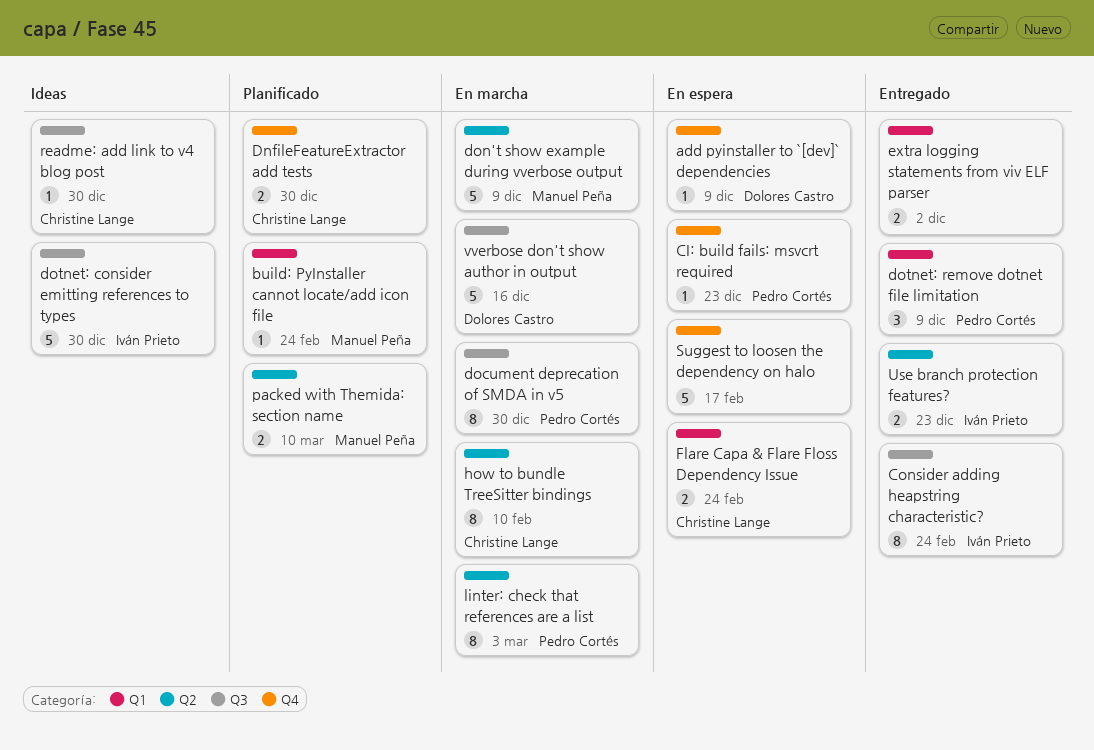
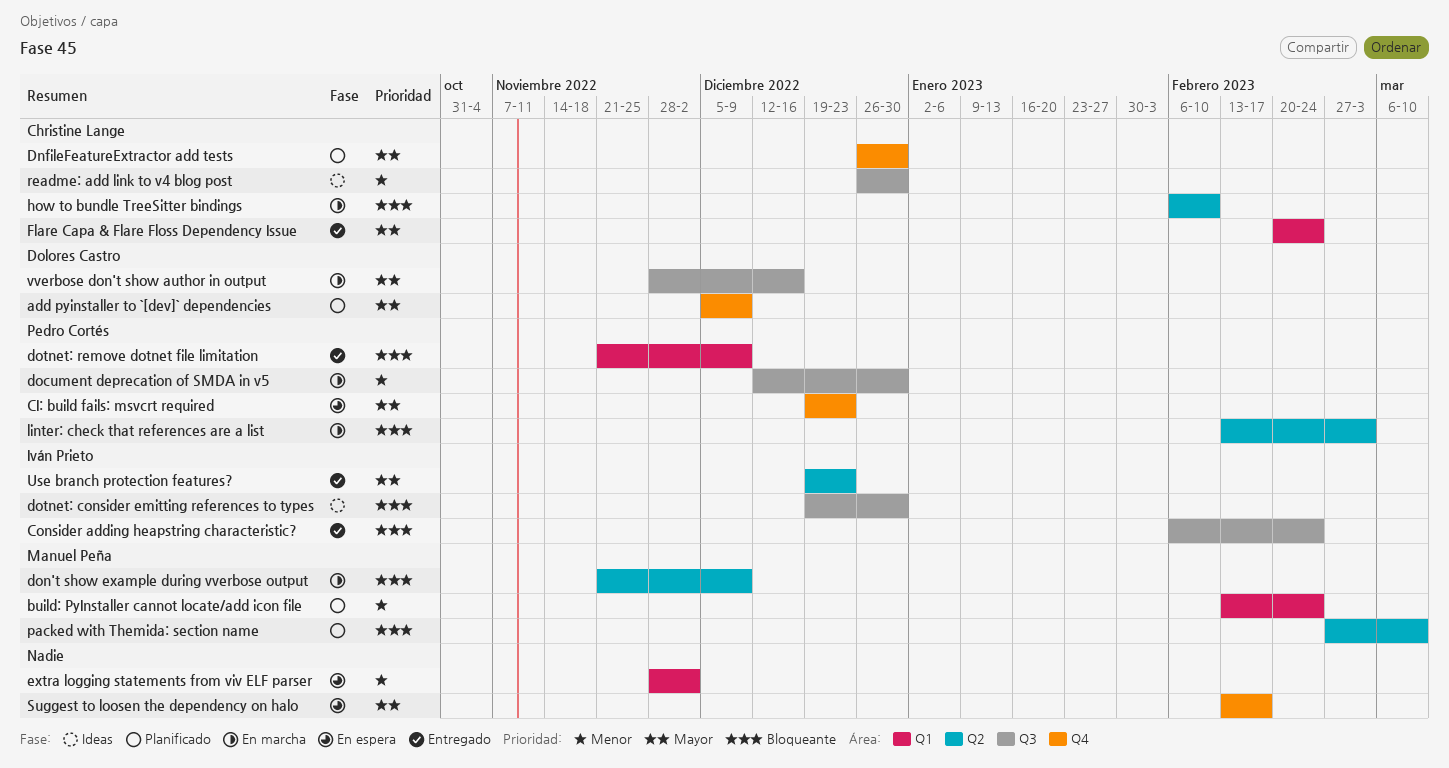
add pyinstaller to `[dev]` dependencies, status: En espera -> Planificado
extra logging statements from viv ELF parser, status: Entregado -> En espera
Flare Capa & Flare Floss Dependency Issue, status: En espera -> Entregado

